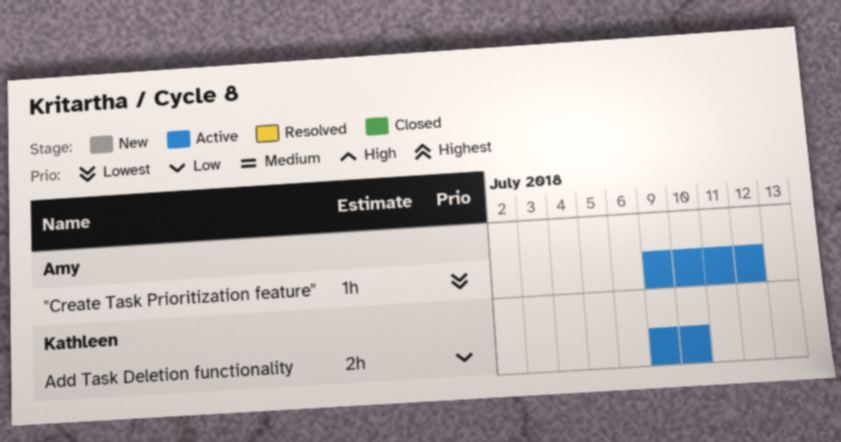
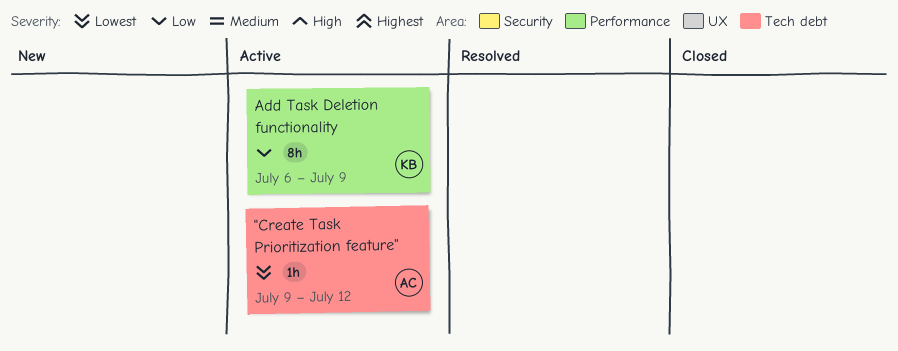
Add Task Deletion functionality, estimate: 2h -> 8h
Add Task Deletion functionality, start: Jul 9 -> Jul 6
Add Task Deletion functionality, due: Jul 10 -> Jul 9

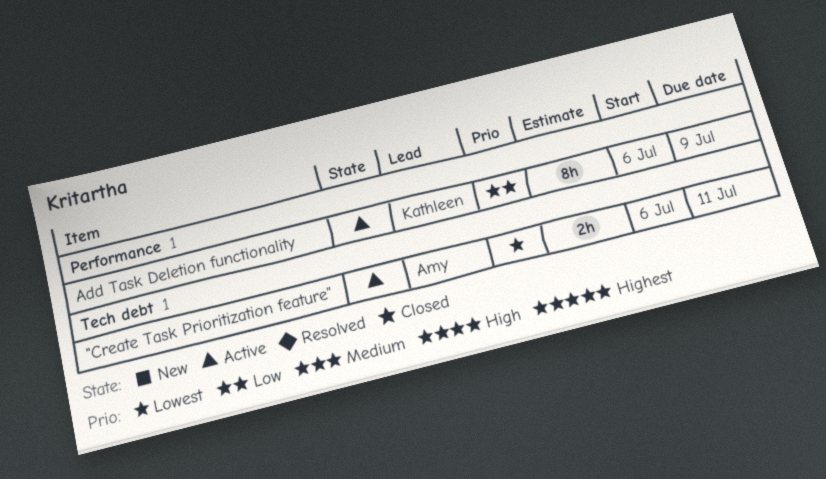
"Create Task Prioritization feature", estimate: 1h -> 2h
"Create Task Prioritization feature", start: Jul 9 -> Jul 6
"Create Task Prioritization feature", due: Jul 12 -> Jul 11

